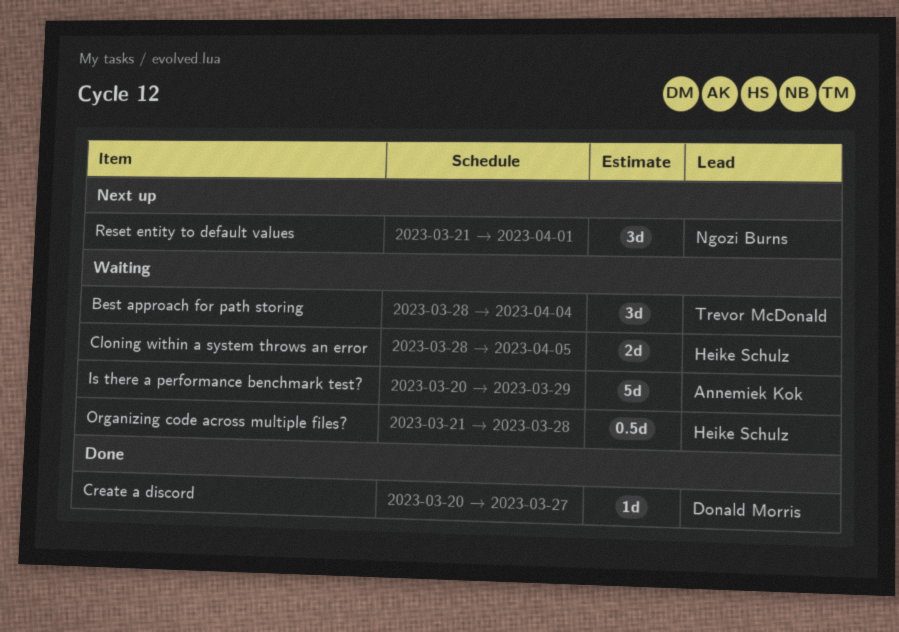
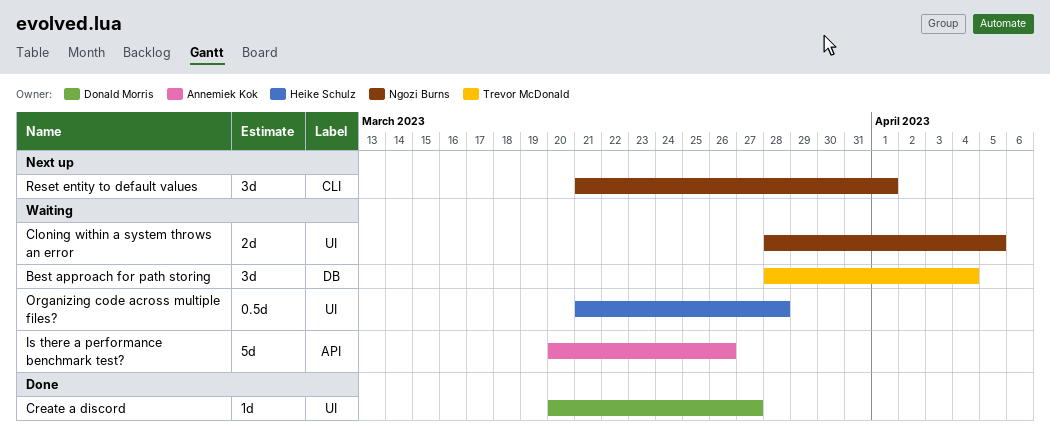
Cloning within a system throws an error, owner: Heike Schulz -> Ngozi Burns
Is there a performance benchmark test?, due: Mar 29 -> Mar 26

